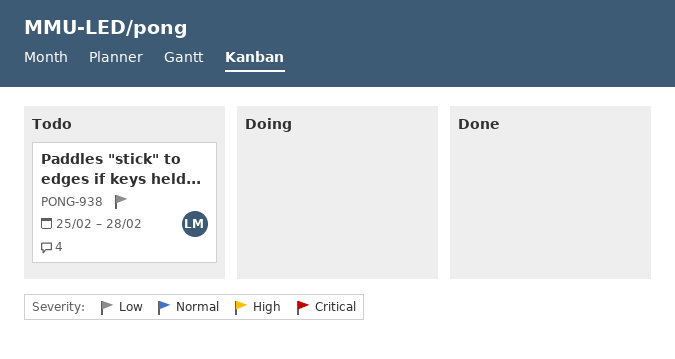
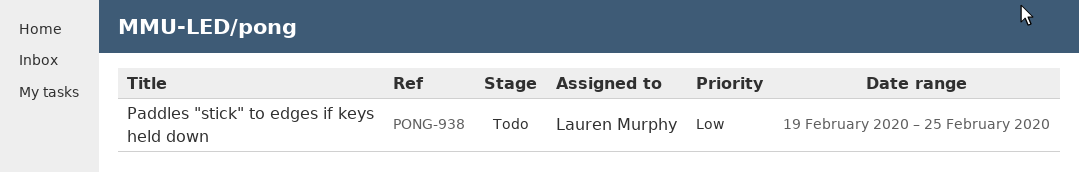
PONG-938, start: Feb 25 -> Feb 19
PONG-938, due: Feb 28 -> Feb 25

